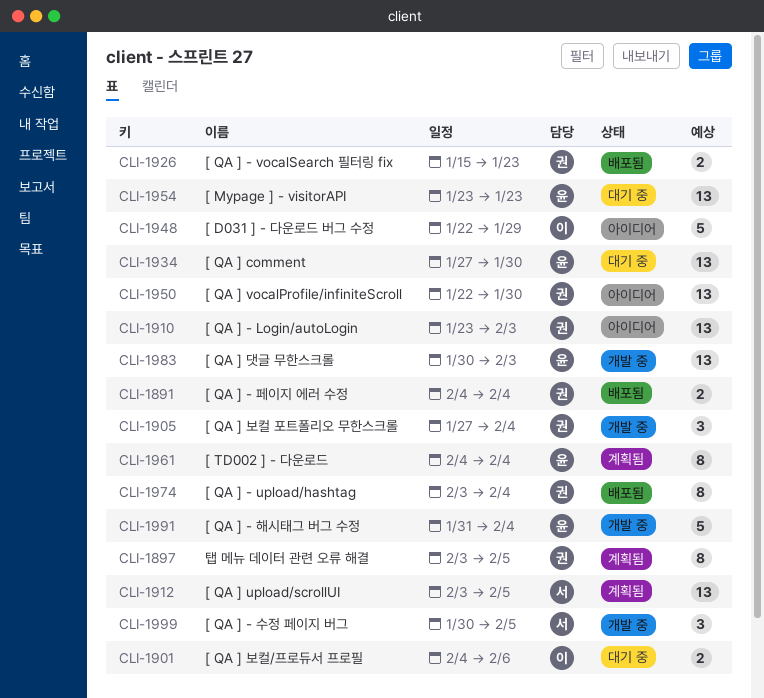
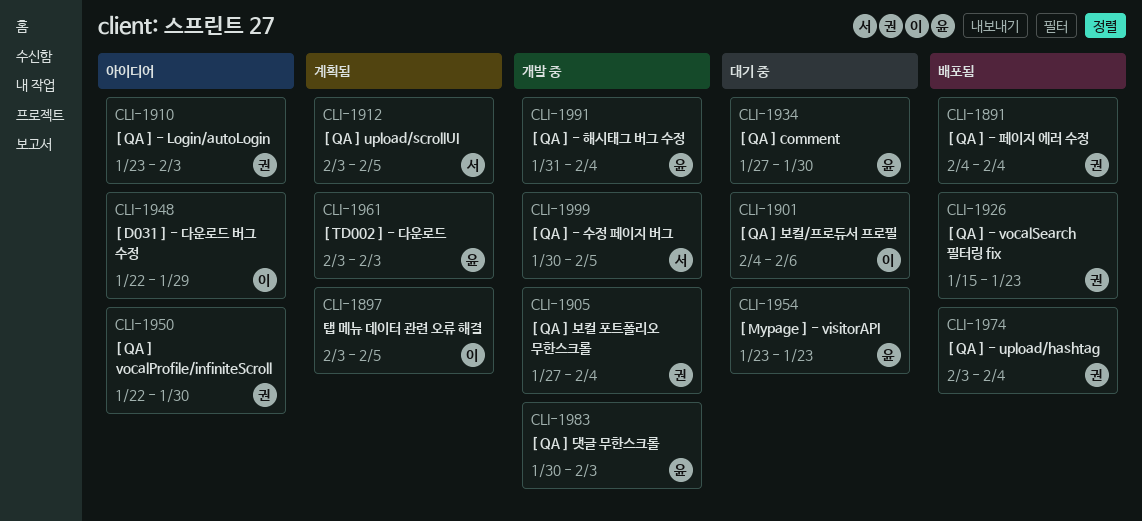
CLI-1897, owner: 권 -> 이
CLI-1961, start: Feb 4 -> Feb 3
CLI-1961, due: Feb 4 -> Feb 3

